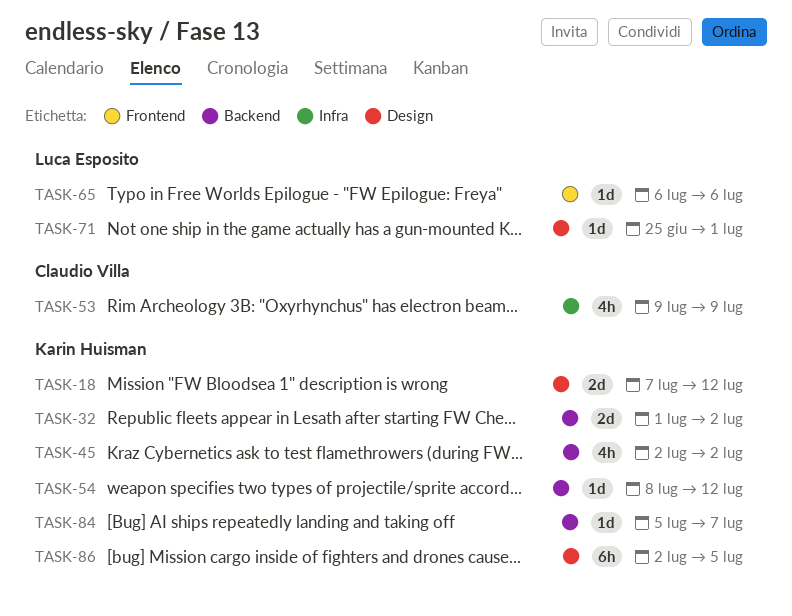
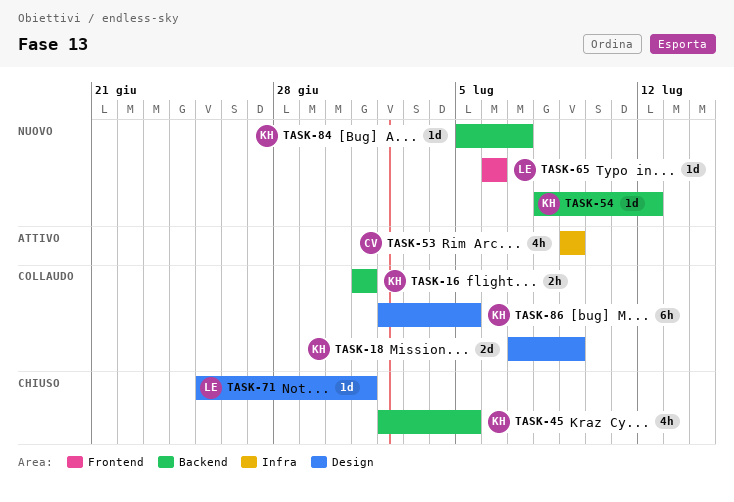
TASK-16: none -> present
TASK-18, due: Jul 12 -> Jul 9
TASK-32: present -> none
TASK-45, due: Jul 2 -> Jul 5

